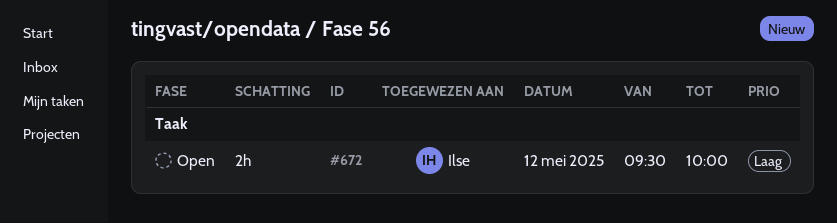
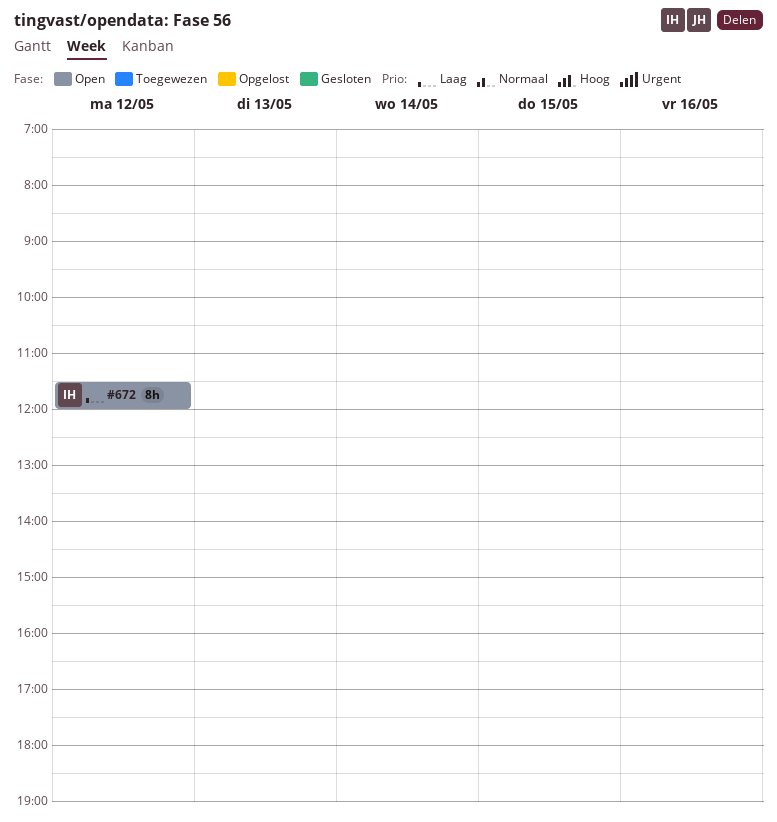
#672, estimate: 2h -> 8h
#672, begins: 09:30 -> 11:30
#672, ends: 10:00 -> 12:00

